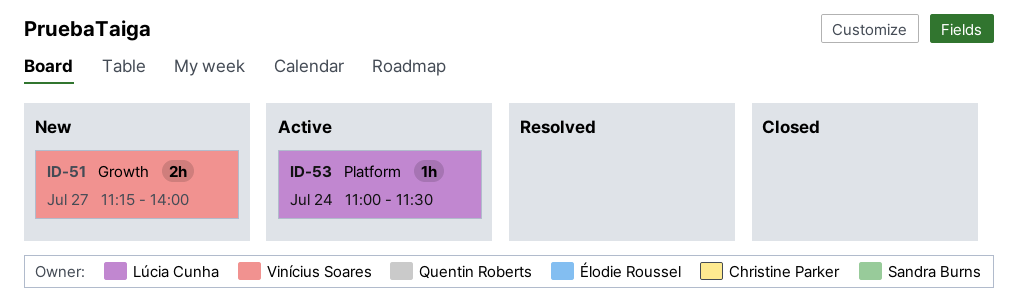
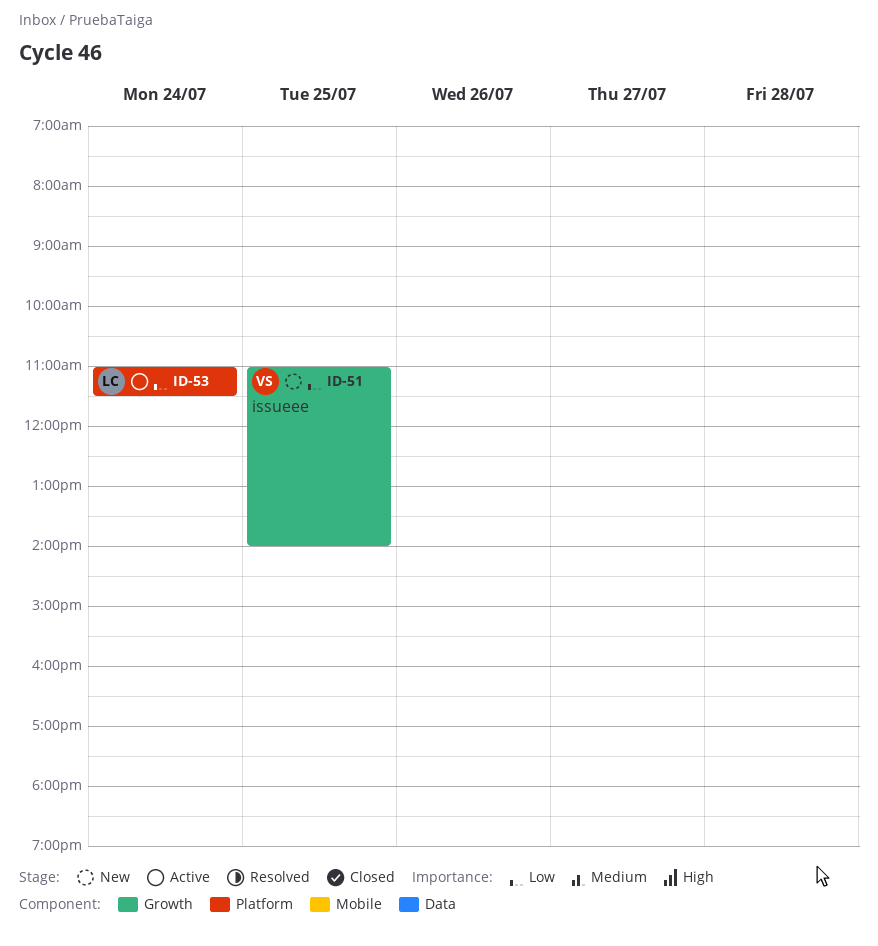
ID-51, day: Jul 27 -> Jul 25
ID-51, begins: 11:15 -> 11:00

